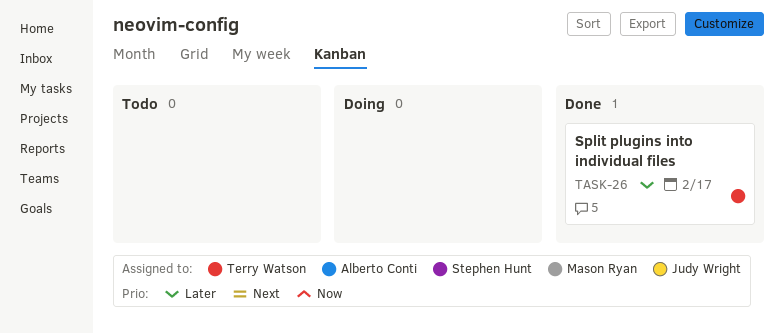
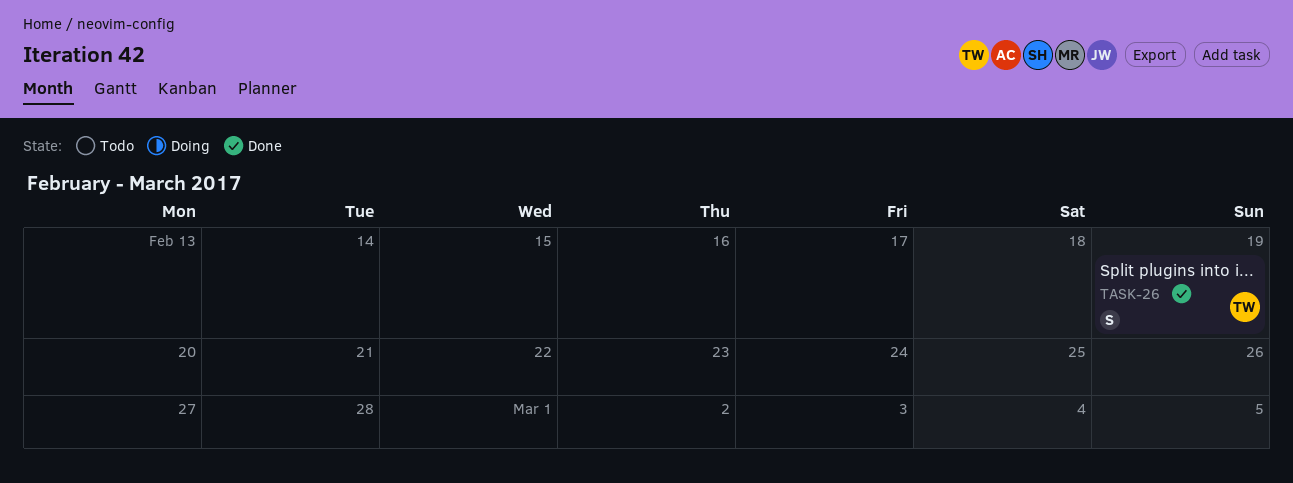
TASK-26, due: Feb 17 -> Feb 19

